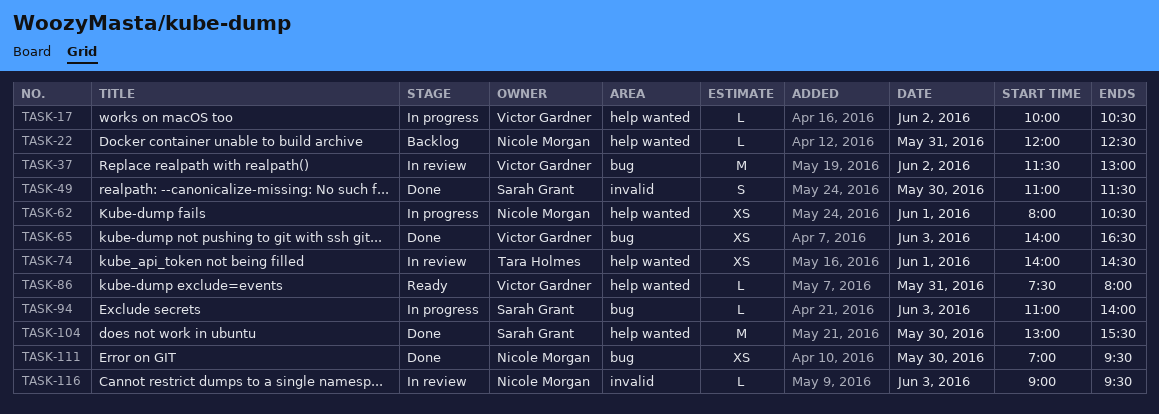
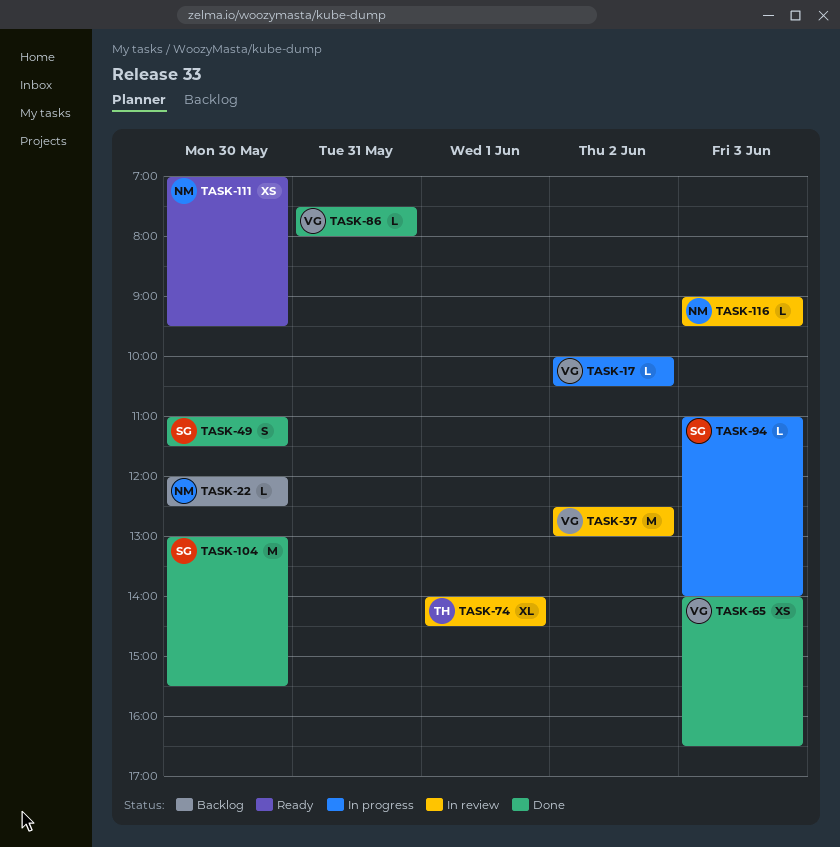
TASK-22, day: May 31 -> May 30
TASK-37, begins: 11:30 -> 12:30
TASK-62: present -> none
TASK-74, estimate: XS -> XL
TASK-86, status: Ready -> Done
TASK-111, status: Done -> Ready

